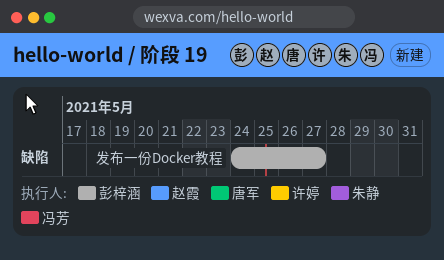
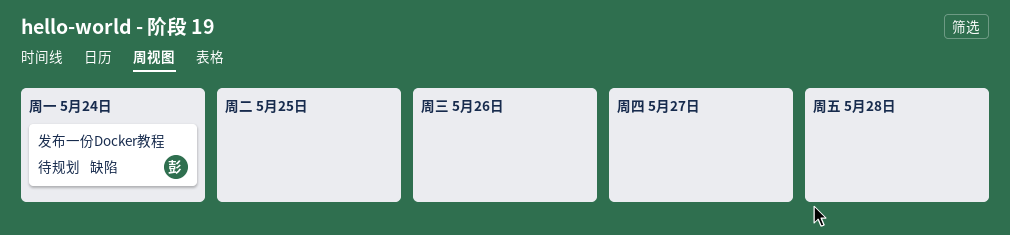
发布一份Docker教程, due: May 27 -> May 24

